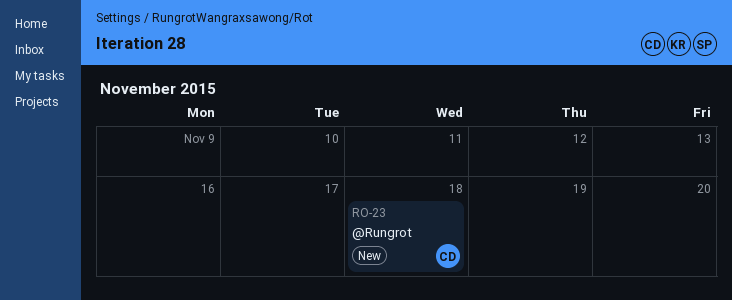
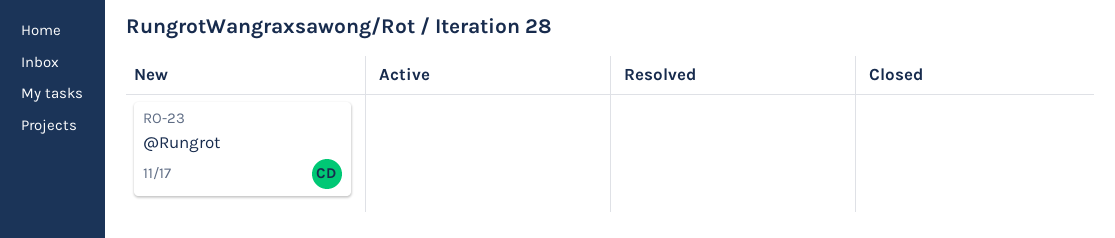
RO-23, due: Nov 18 -> Nov 17

